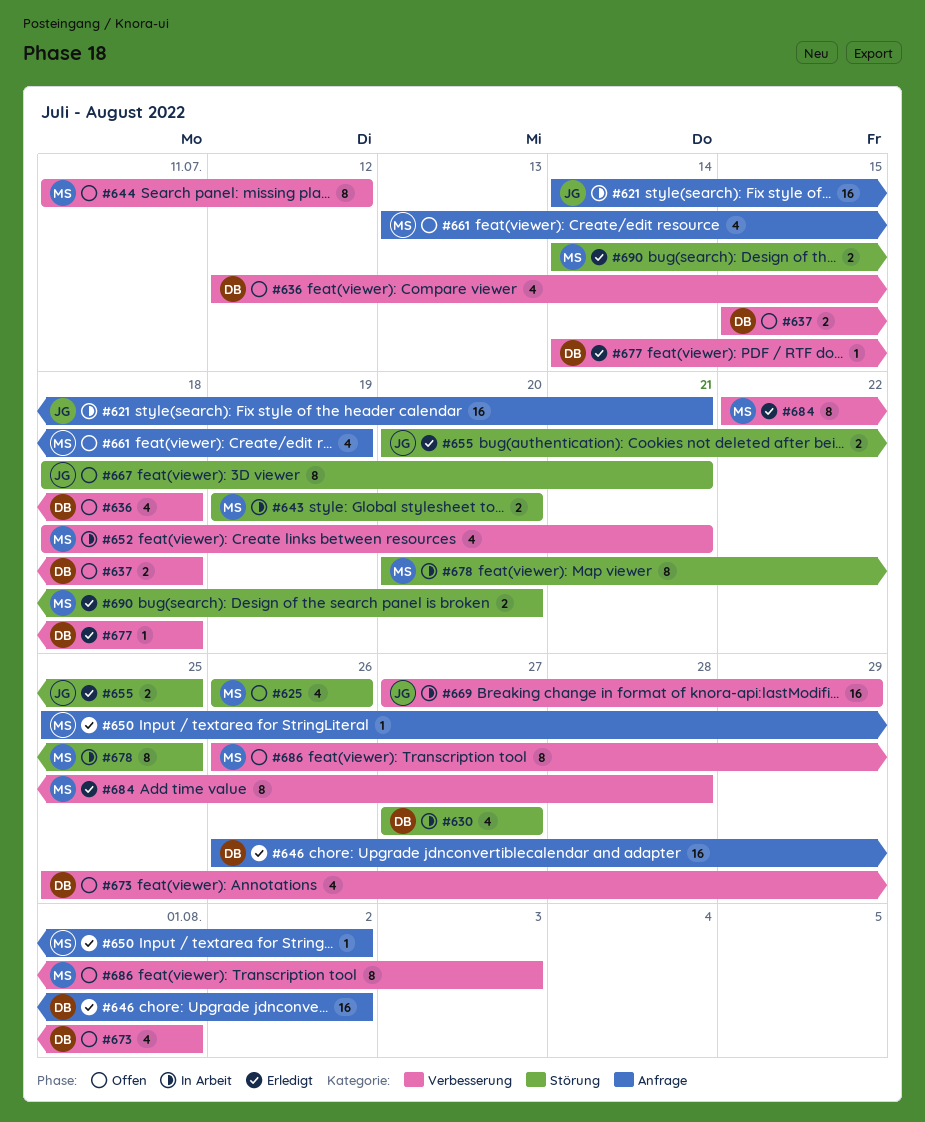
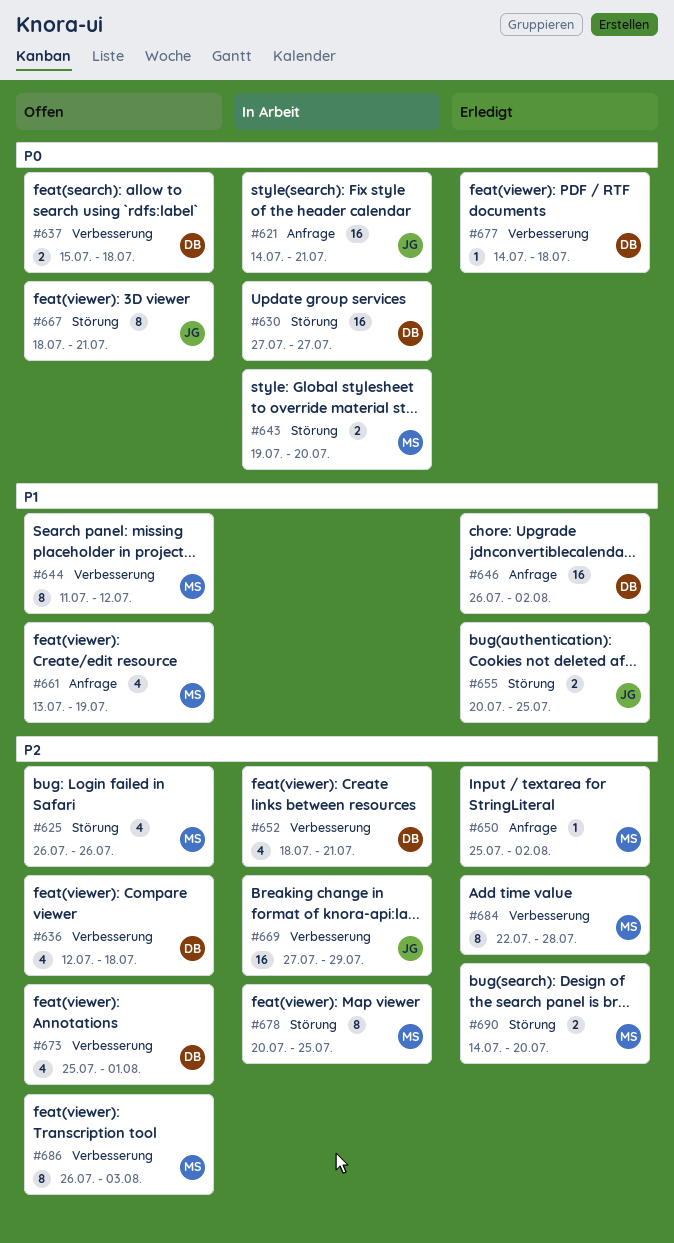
#630, estimate: 4 -> 16
#652, owner: MS -> DB

